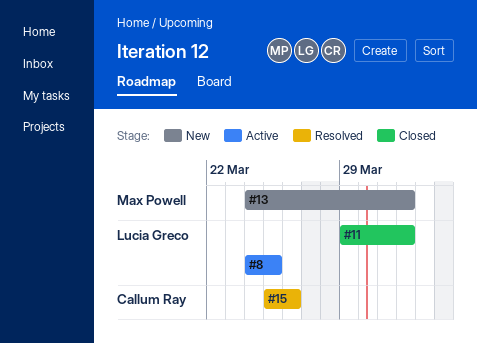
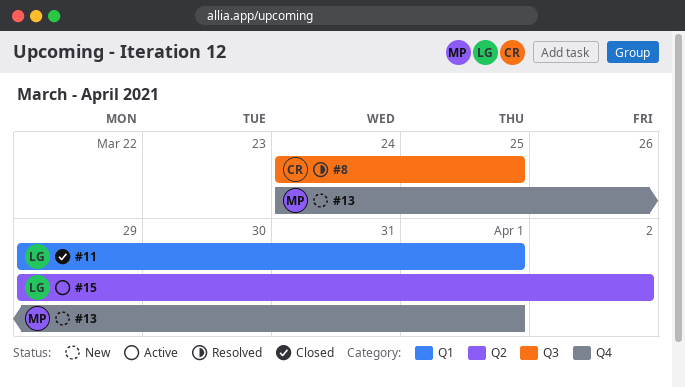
#8, status: Active -> Resolved
#8, owner: Lucia Greco -> Callum Ray
#15, status: Resolved -> Active
#15, owner: Callum Ray -> Lucia Greco
#15, start: Mar 25 -> Mar 29
#15, due: Mar 26 -> Apr 2

